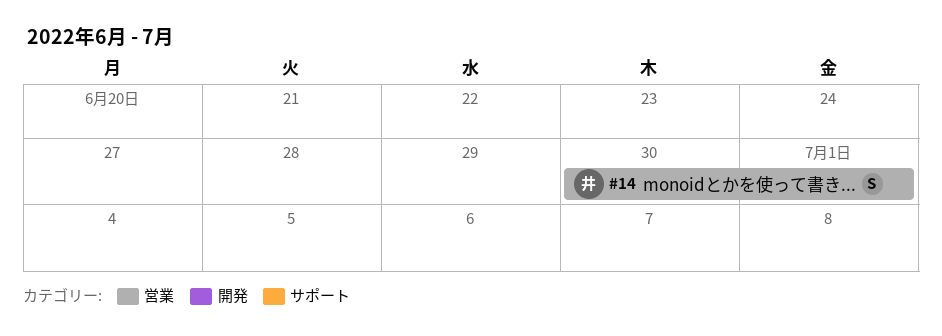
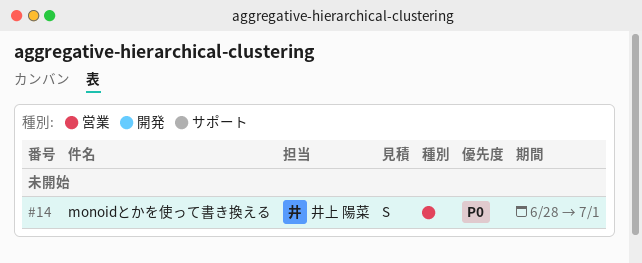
#14, start: Jun 30 -> Jun 28

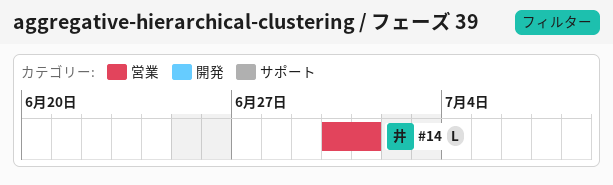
#14, estimate: S -> L
#14, start: Jun 28 -> Jun 30

